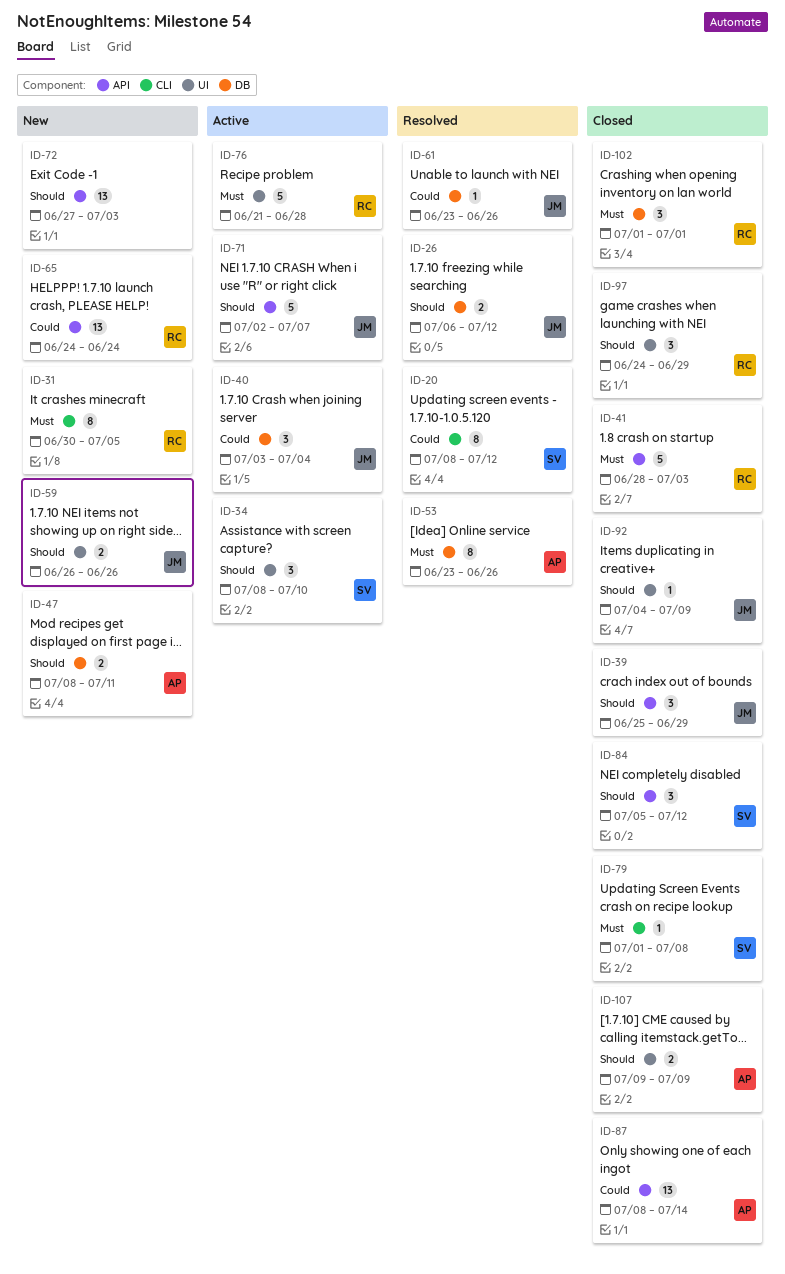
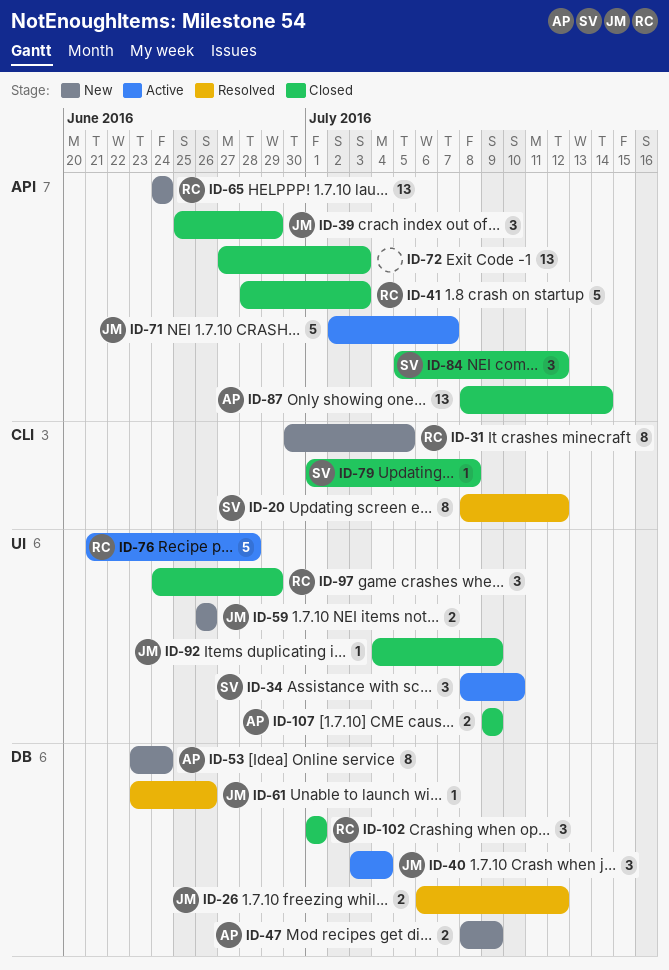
ID-47, due: Jul 11 -> Jul 9
ID-53, status: Resolved -> New
ID-53, due: Jun 26 -> Jun 24
ID-72, status: New -> Closed

